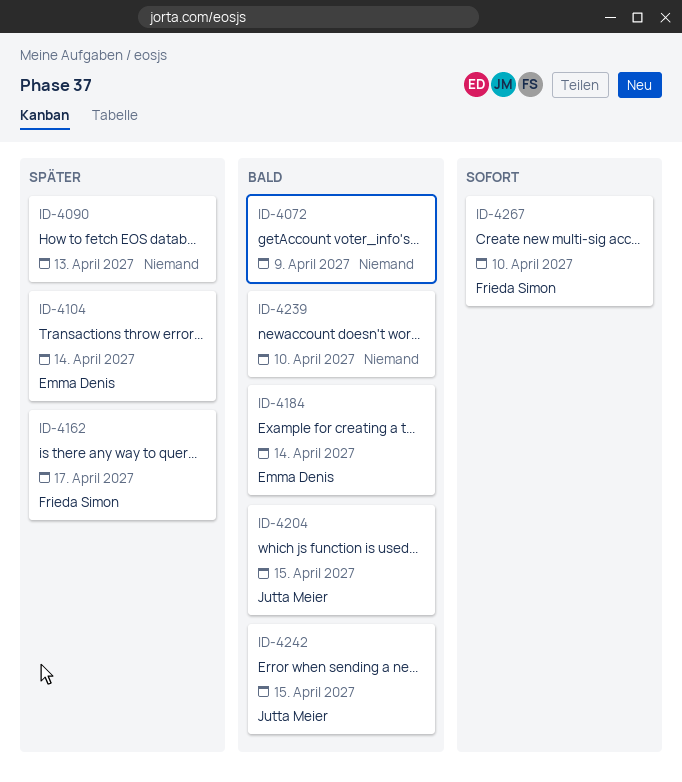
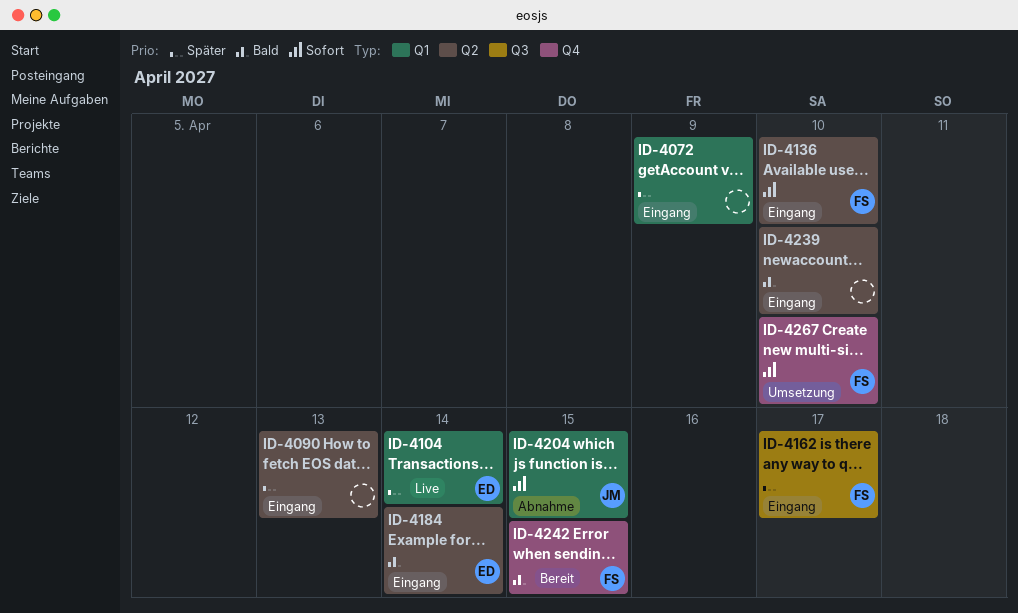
ID-4072, priority: Bald -> Später
ID-4136: none -> present
ID-4204, priority: Bald -> Sofort
ID-4242, owner: Jutta Meier -> Frieda Simon

